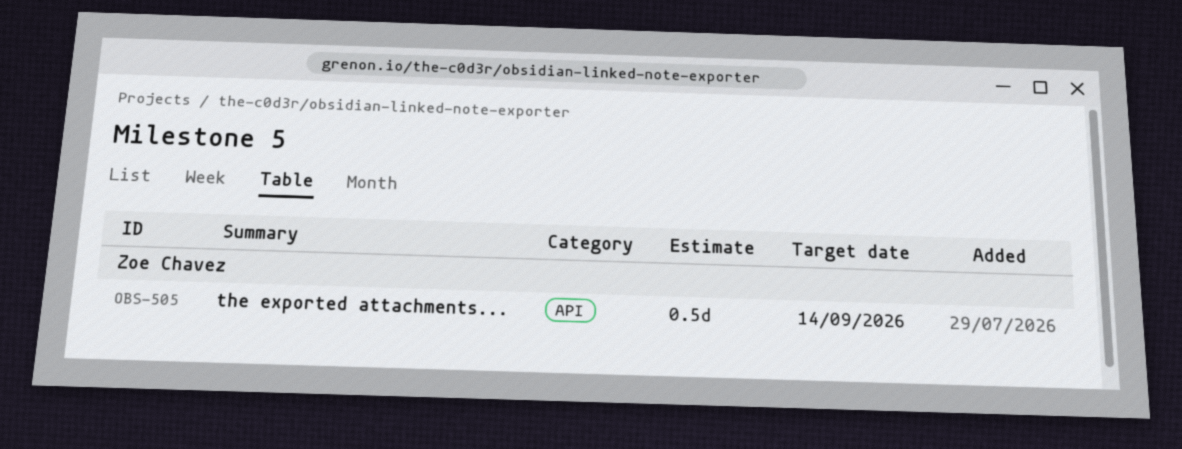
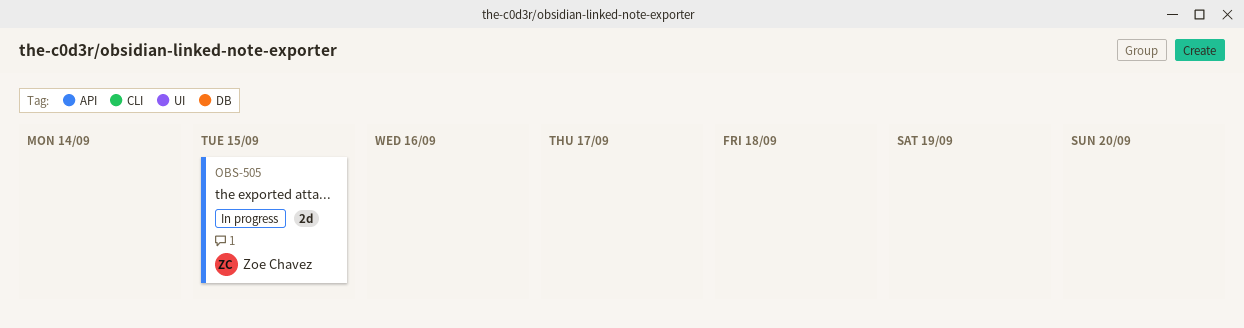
OBS-505, estimate: 0.5d -> 2d
OBS-505, due: Sep 14 -> Sep 15

